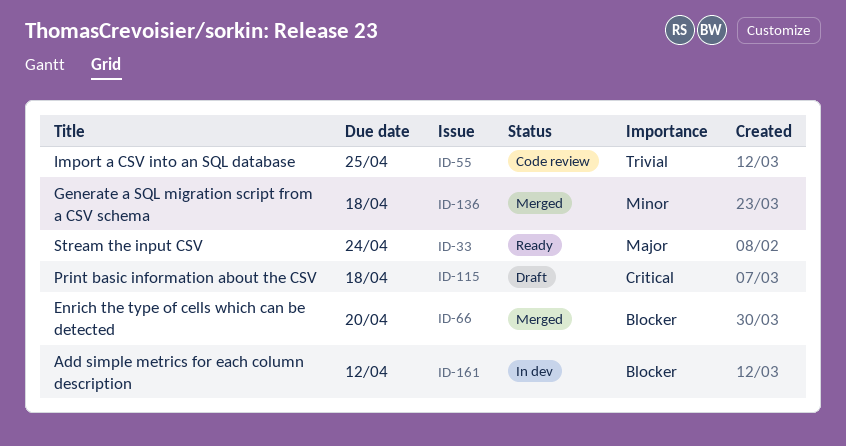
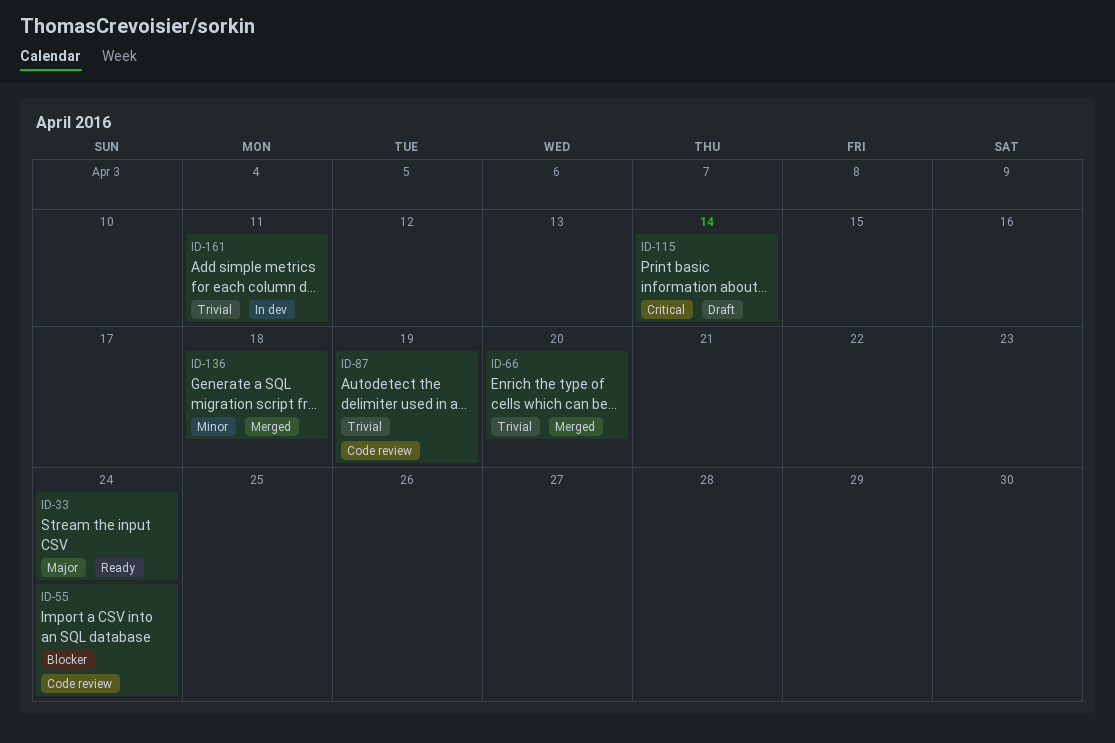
ID-55, priority: Trivial -> Blocker
ID-55, due: Apr 25 -> Apr 24
ID-66, priority: Blocker -> Trivial
ID-87: none -> present
ID-115, due: Apr 18 -> Apr 14
ID-161, priority: Blocker -> Trivial
ID-161, due: Apr 12 -> Apr 11

